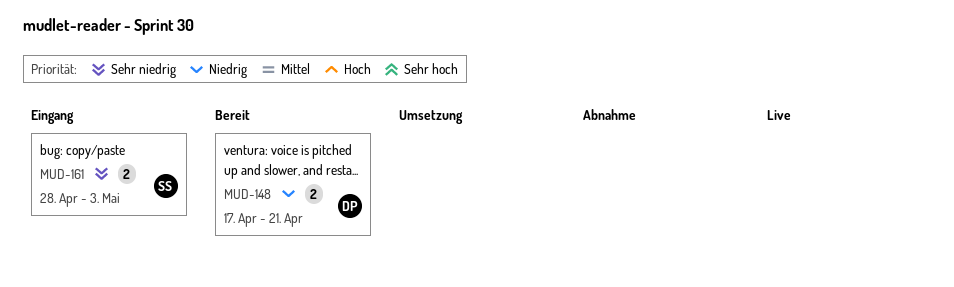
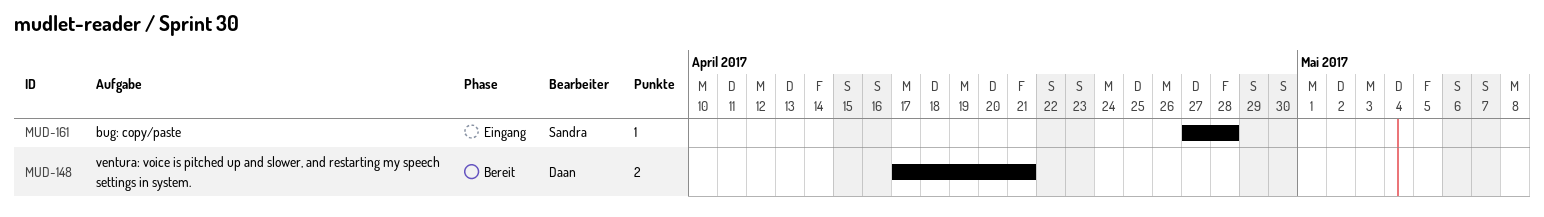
MUD-161, estimate: 2 -> 1
MUD-161, start: Apr 28 -> Apr 27
MUD-161, due: May 3 -> Apr 28

